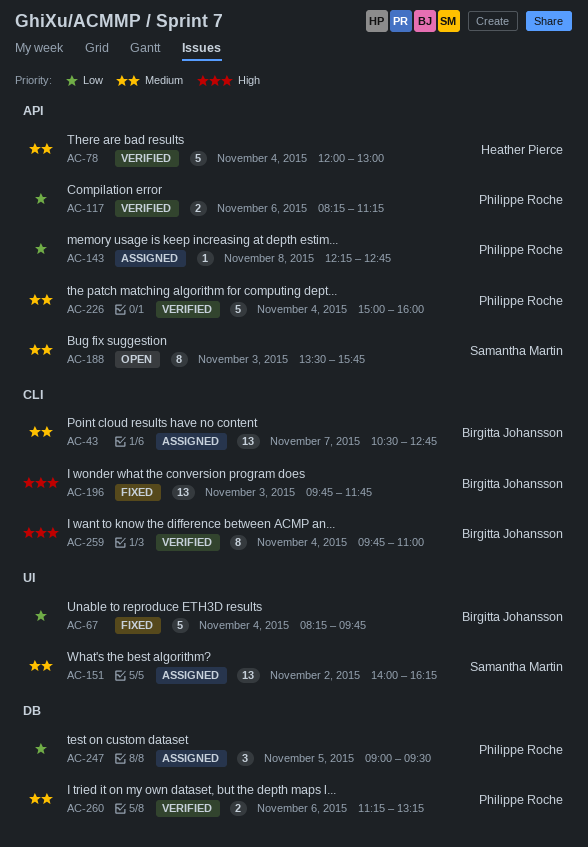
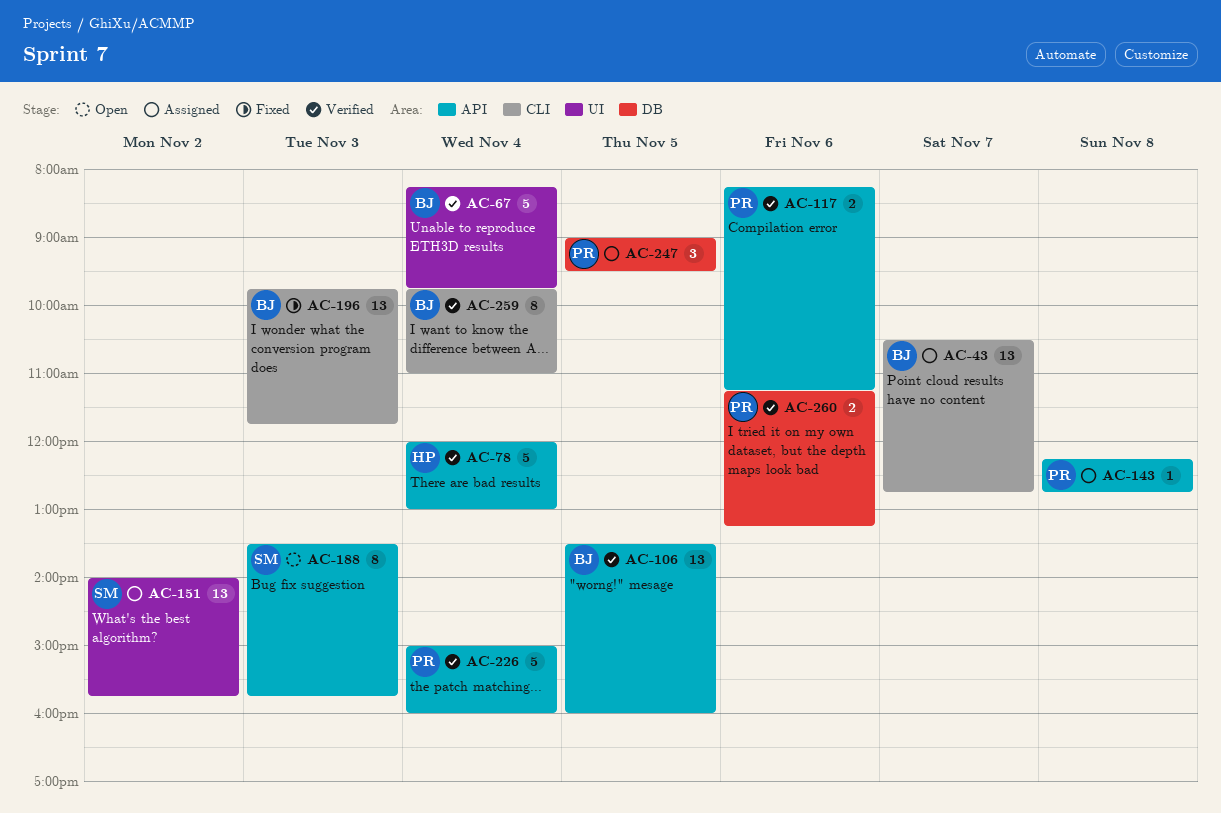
AC-67, status: Fixed -> Verified
AC-106: none -> present
AC-151, ends: 16:15 -> 15:45

